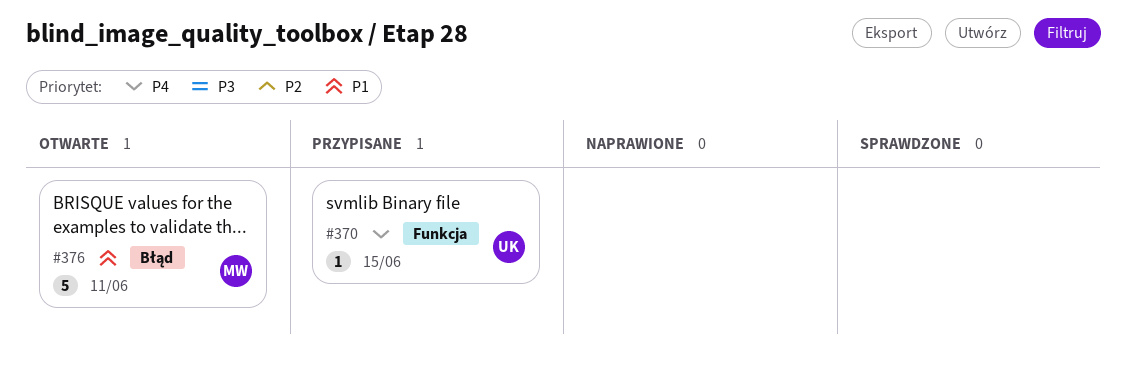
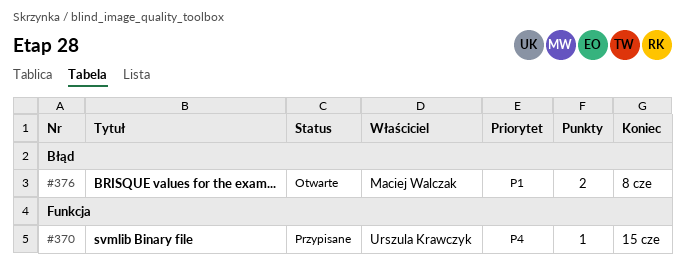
#376, estimate: 5 -> 2
#376, due: Jun 11 -> Jun 8

